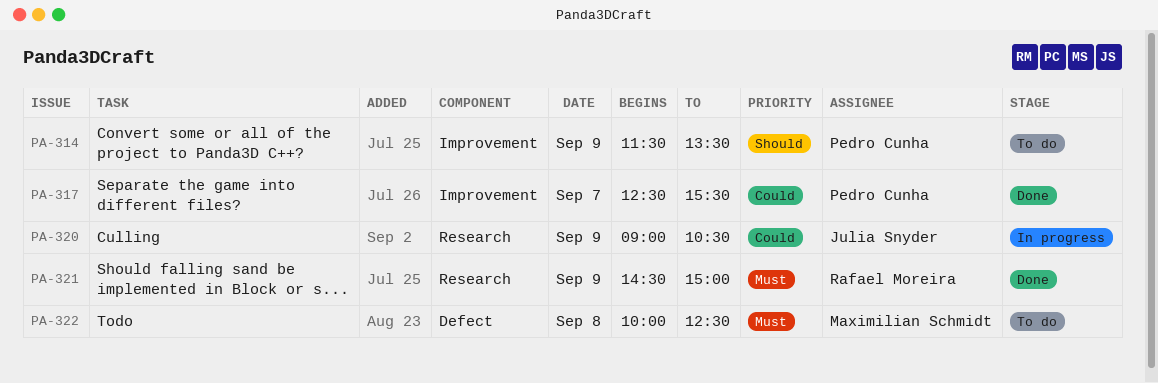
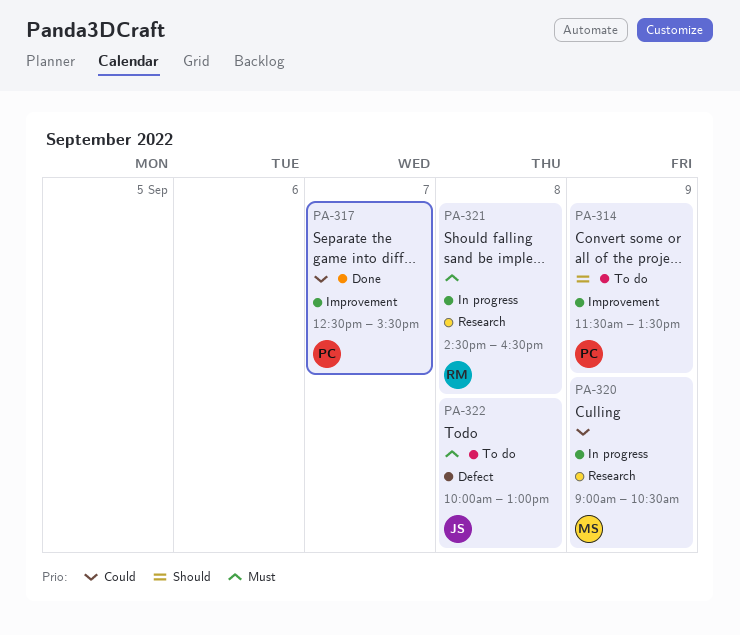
PA-320, owner: Julia Snyder -> Maximilian Schmidt
PA-321, status: Done -> In progress
PA-321, day: Sep 9 -> Sep 8
PA-321, ends: 15:00 -> 16:30
PA-322, owner: Maximilian Schmidt -> Julia Snyder
PA-322, ends: 12:30 -> 13:00

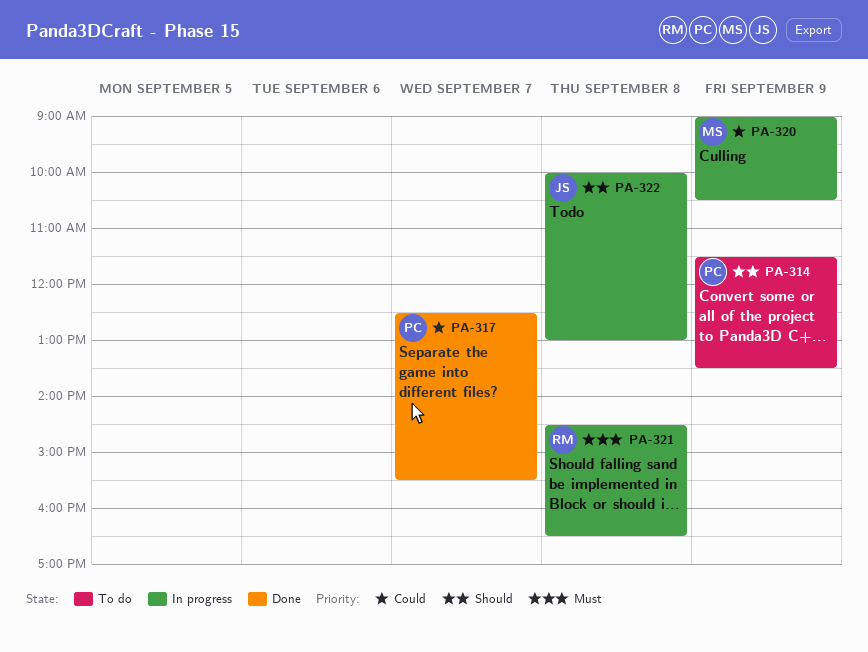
PA-322, status: To do -> In progress
PA-322, priority: Must -> Should

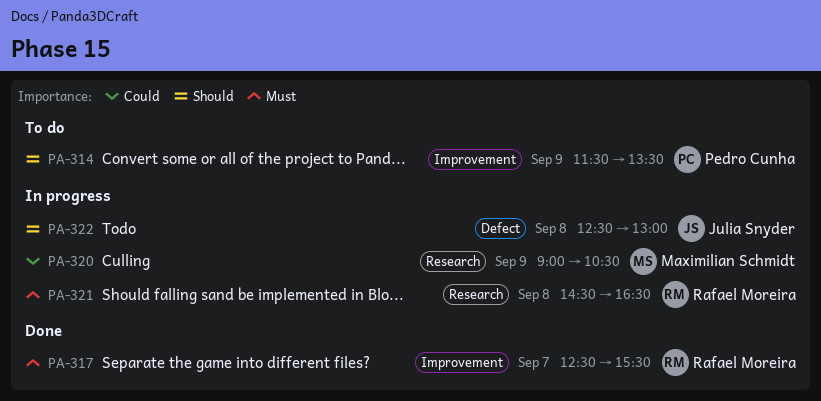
PA-317, owner: Pedro Cunha -> Rafael Moreira
PA-317, priority: Could -> Must
PA-322, begins: 10:00 -> 12:30

